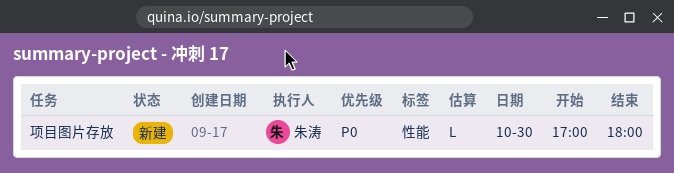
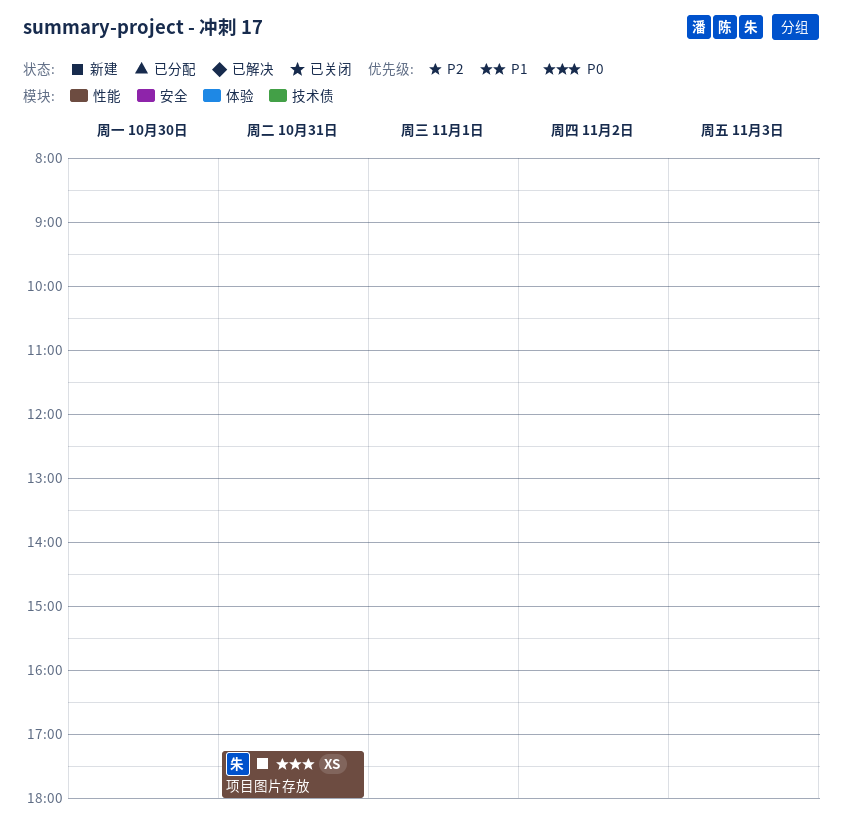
项目图片存放, estimate: L -> XS
项目图片存放, day: Oct 30 -> Oct 31
项目图片存放, begins: 17:00 -> 17:15

